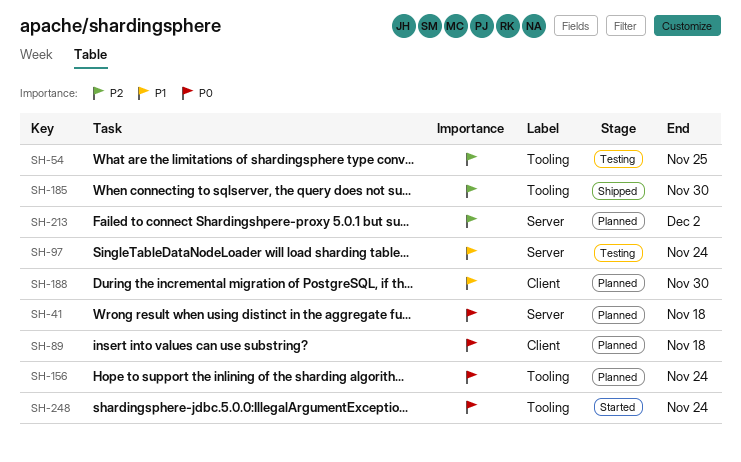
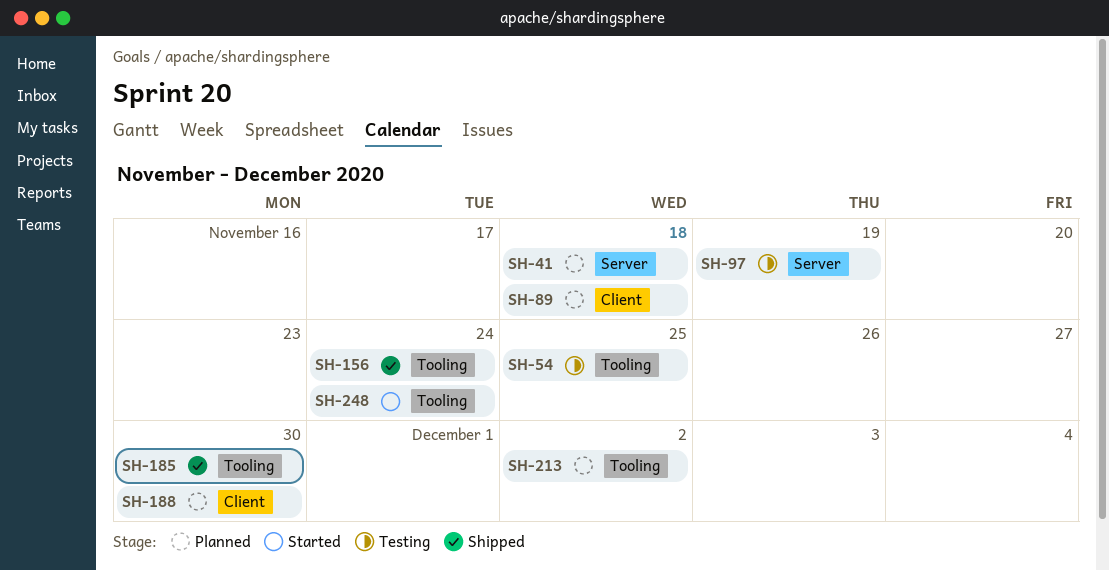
SH-97, due: Nov 24 -> Nov 19
SH-156, status: Planned -> Shipped
SH-213, label: Server -> Tooling

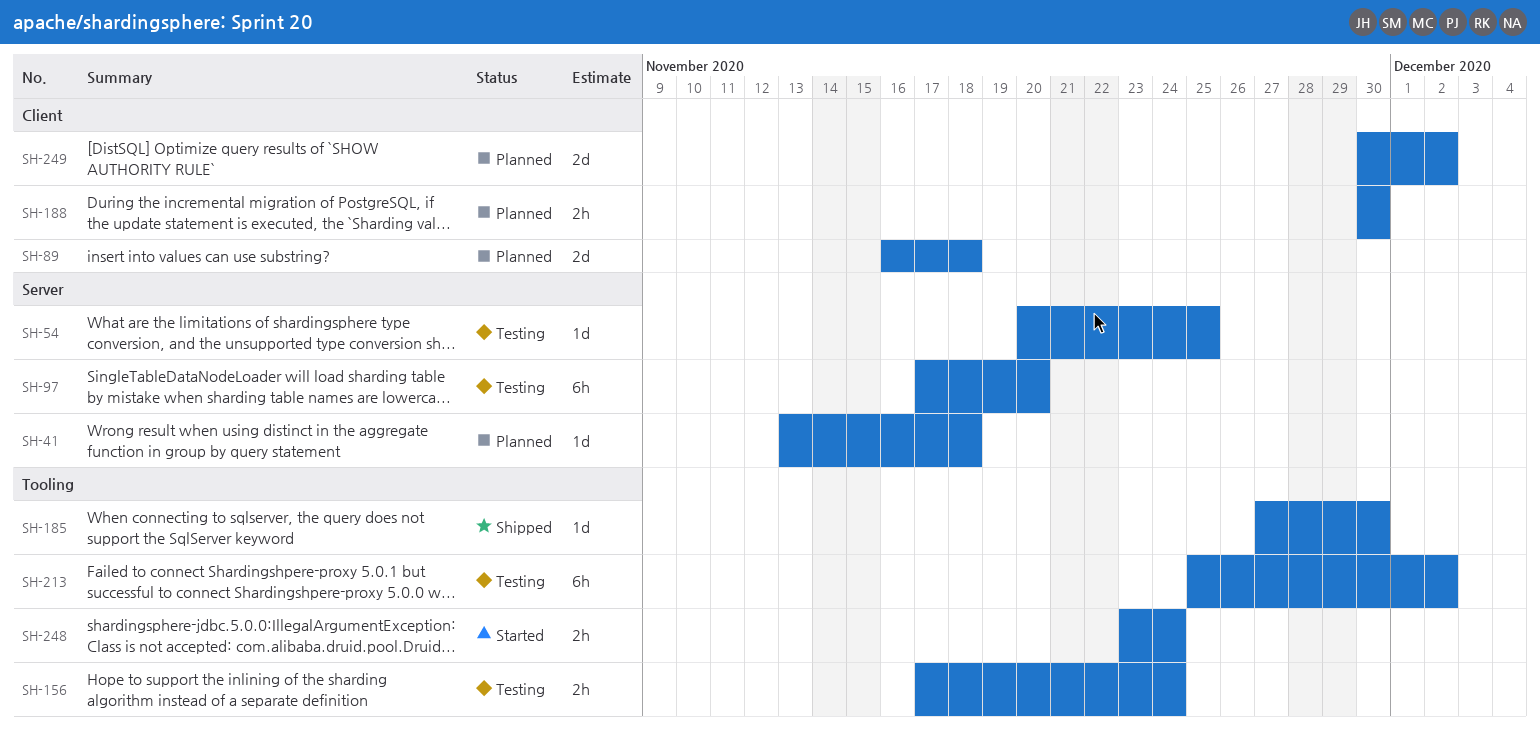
SH-54, label: Tooling -> Server
SH-97, due: Nov 19 -> Nov 20
SH-156, status: Shipped -> Testing
SH-213, status: Planned -> Testing
SH-249: none -> present

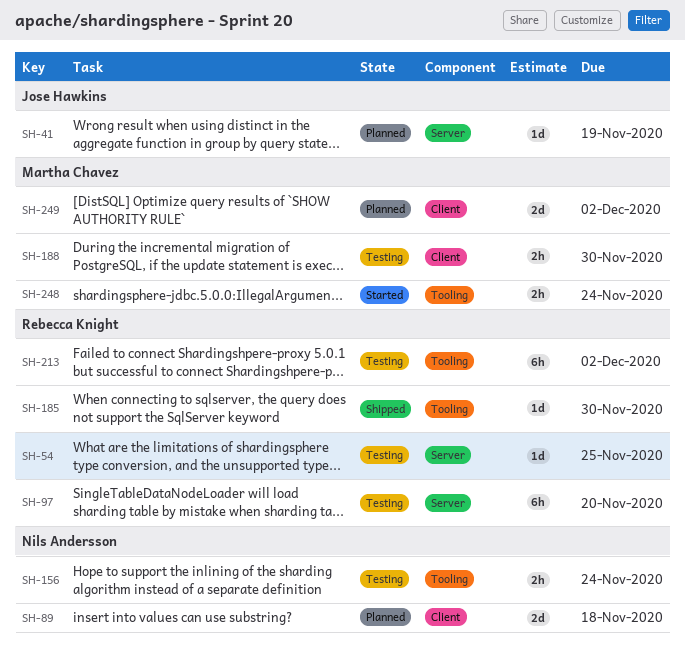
SH-41, due: Nov 18 -> Nov 19
SH-188, status: Planned -> Testing

